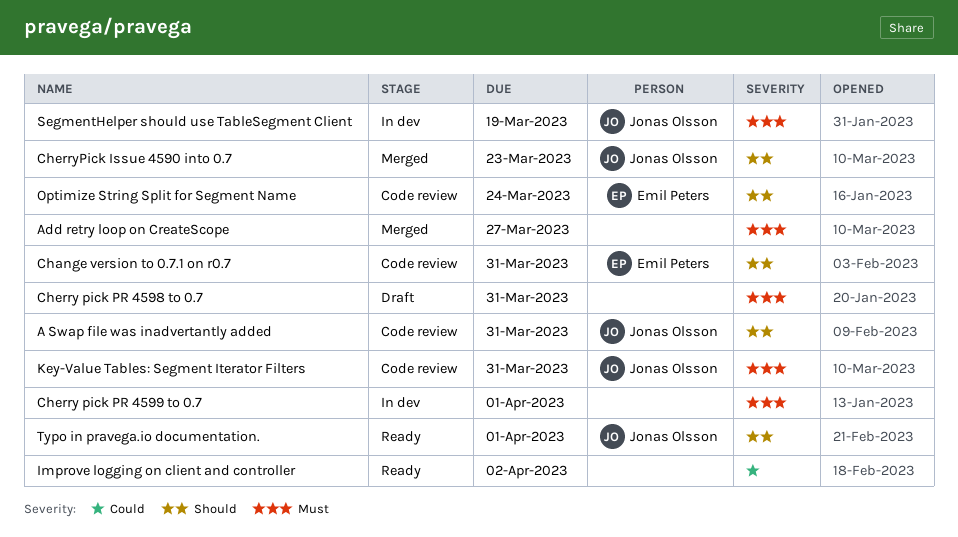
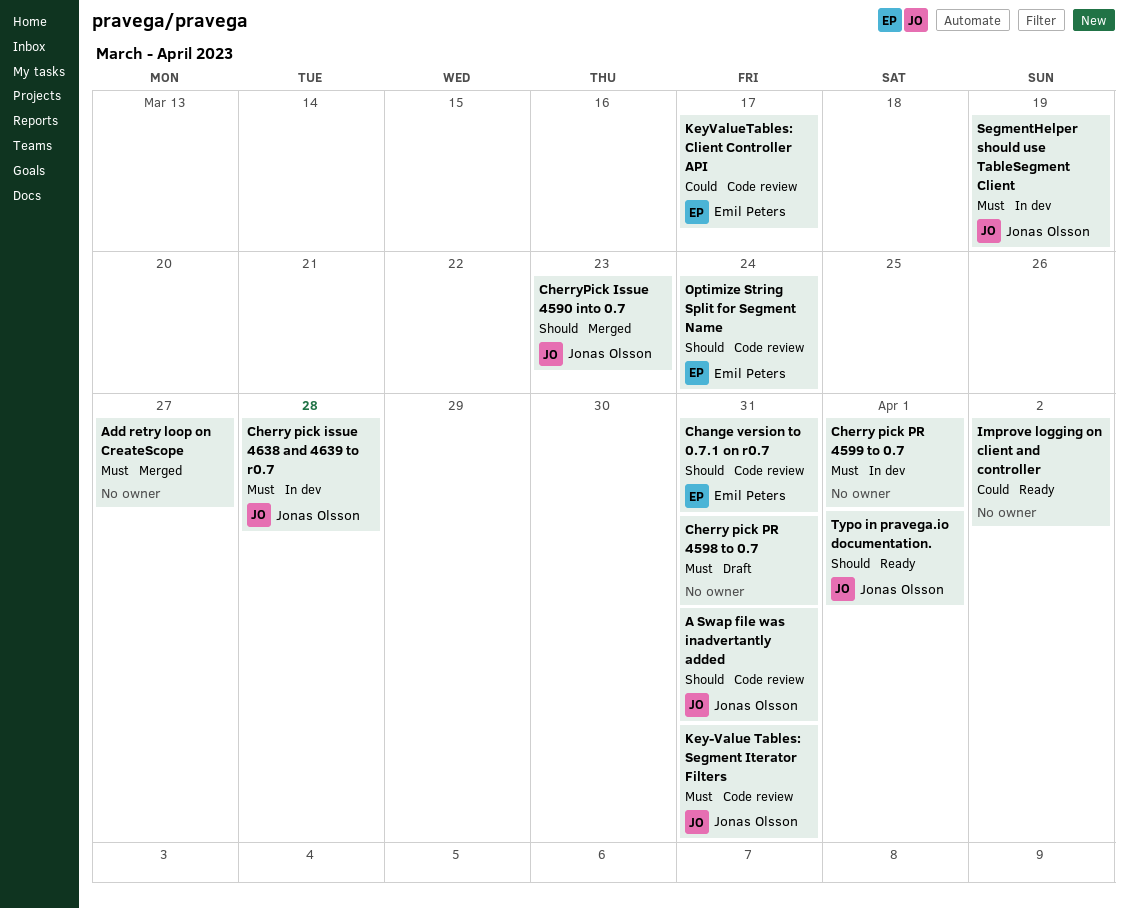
Cherry pick issue 4638 and 4639 to r0.7: none -> present
KeyValueTables: Client Controller API: none -> present

